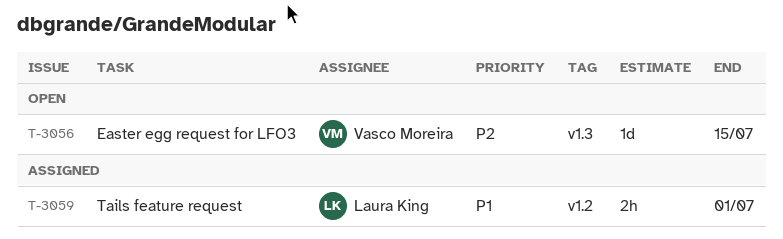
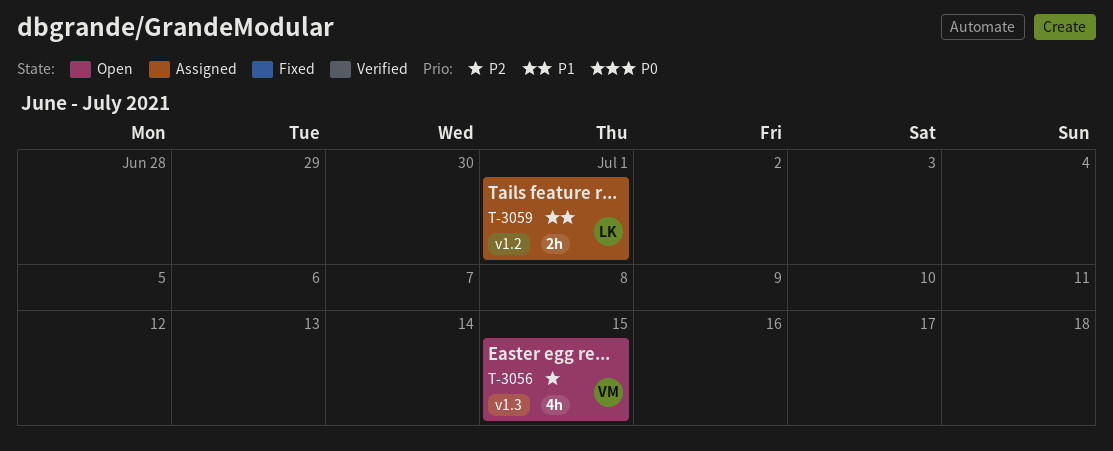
T-3056, estimate: 1d -> 4h

